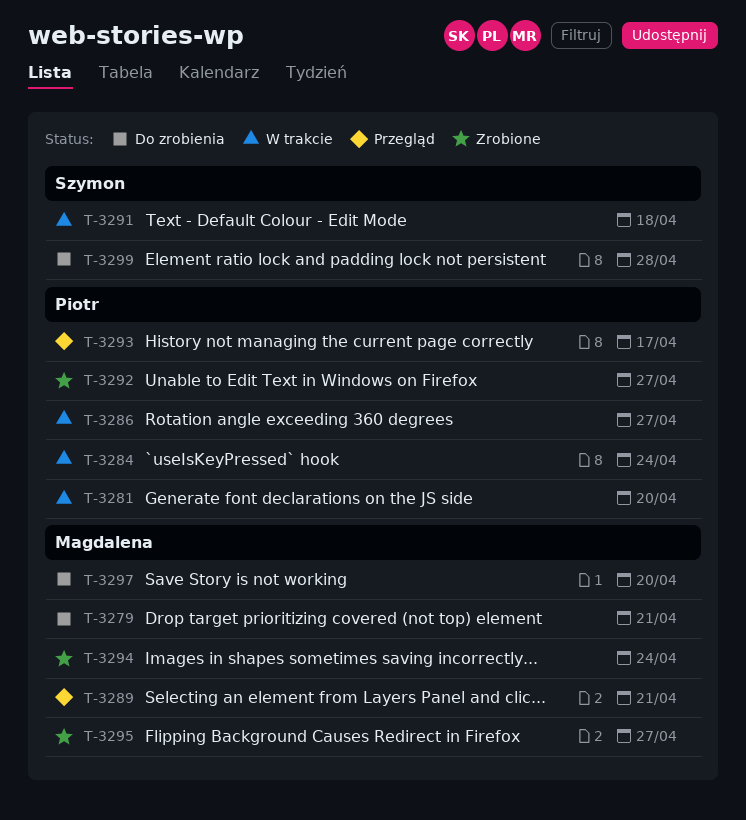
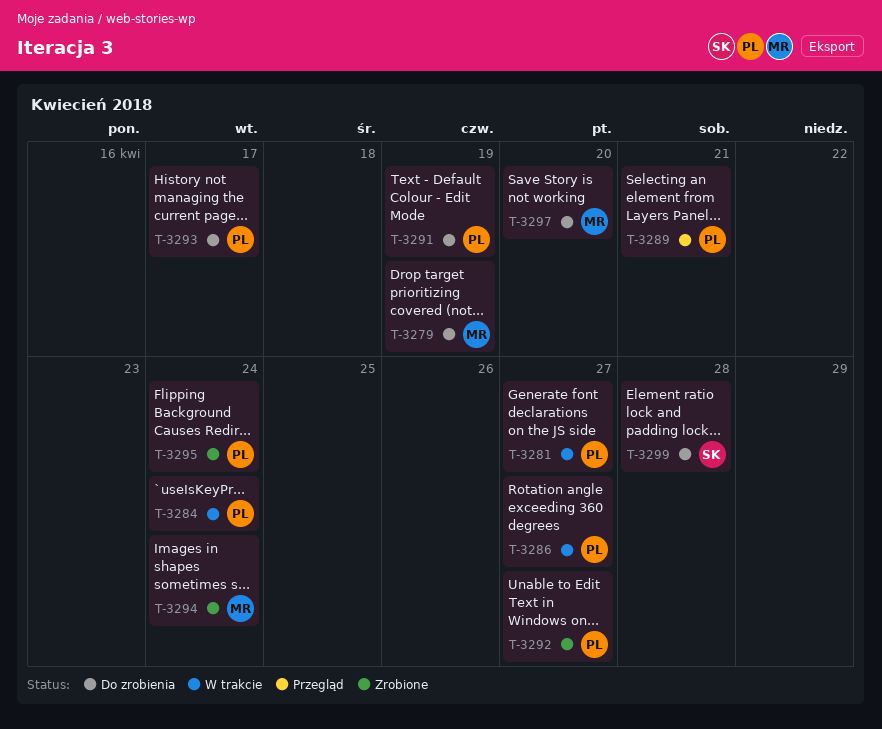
T-3279, due: Apr 21 -> Apr 19
T-3281, due: Apr 20 -> Apr 27
T-3289, owner: Magdalena -> Piotr
T-3291, status: W trakcie -> Do zrobienia
T-3291, owner: Szymon -> Piotr
T-3291, due: Apr 18 -> Apr 19
T-3293, status: Przegląd -> Do zrobienia
T-3295, owner: Magdalena -> Piotr
T-3295, due: Apr 27 -> Apr 24

